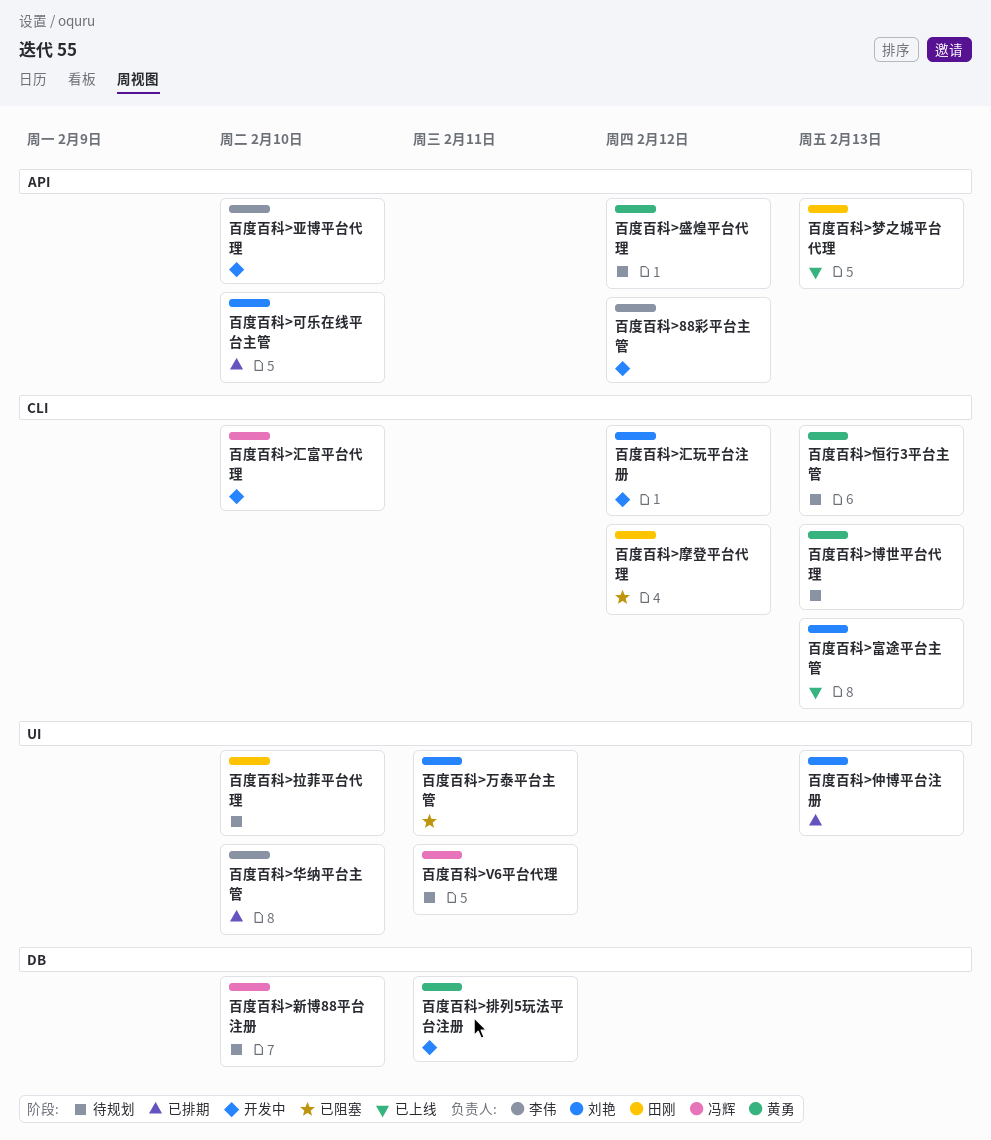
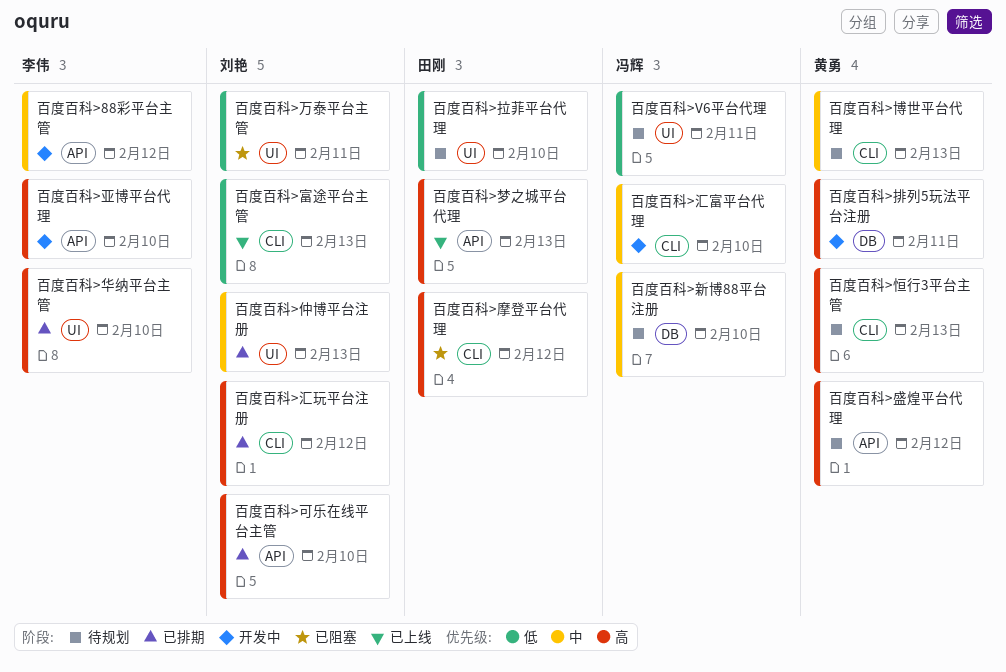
百度百科>汇玩平台注册, status: 开发中 -> 已排期

